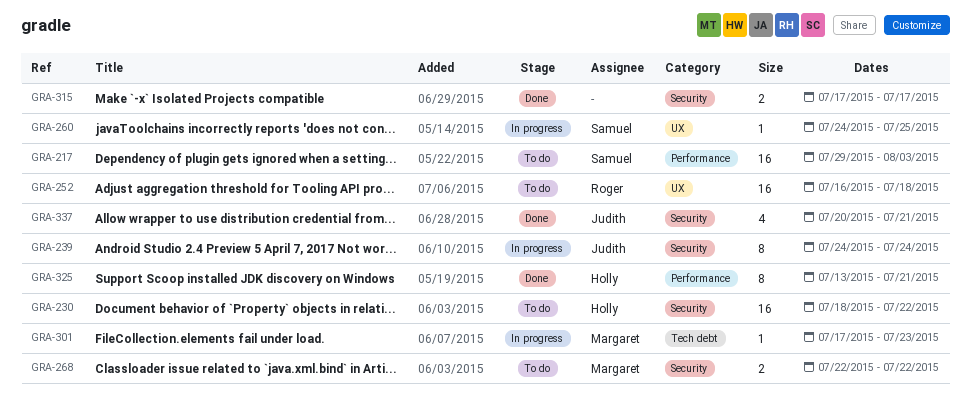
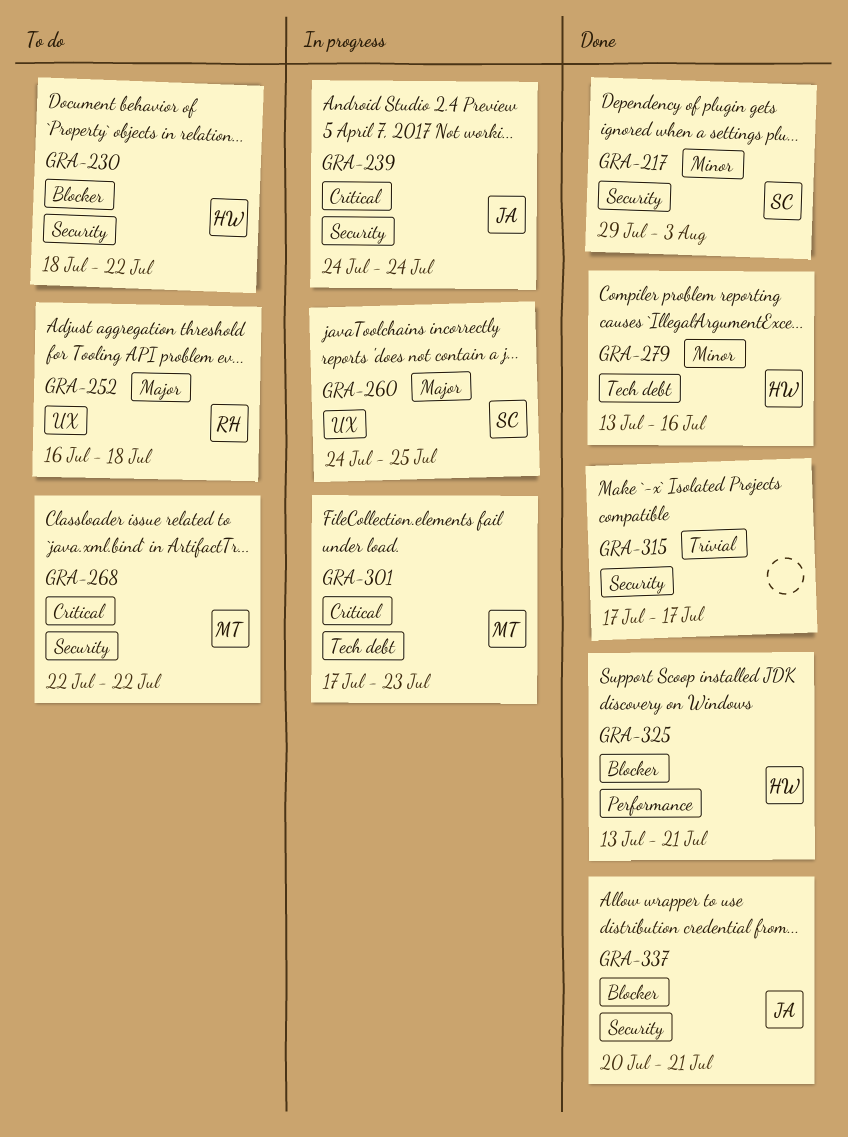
GRA-217, status: To do -> Done
GRA-217, label: Performance -> Security
GRA-279: none -> present

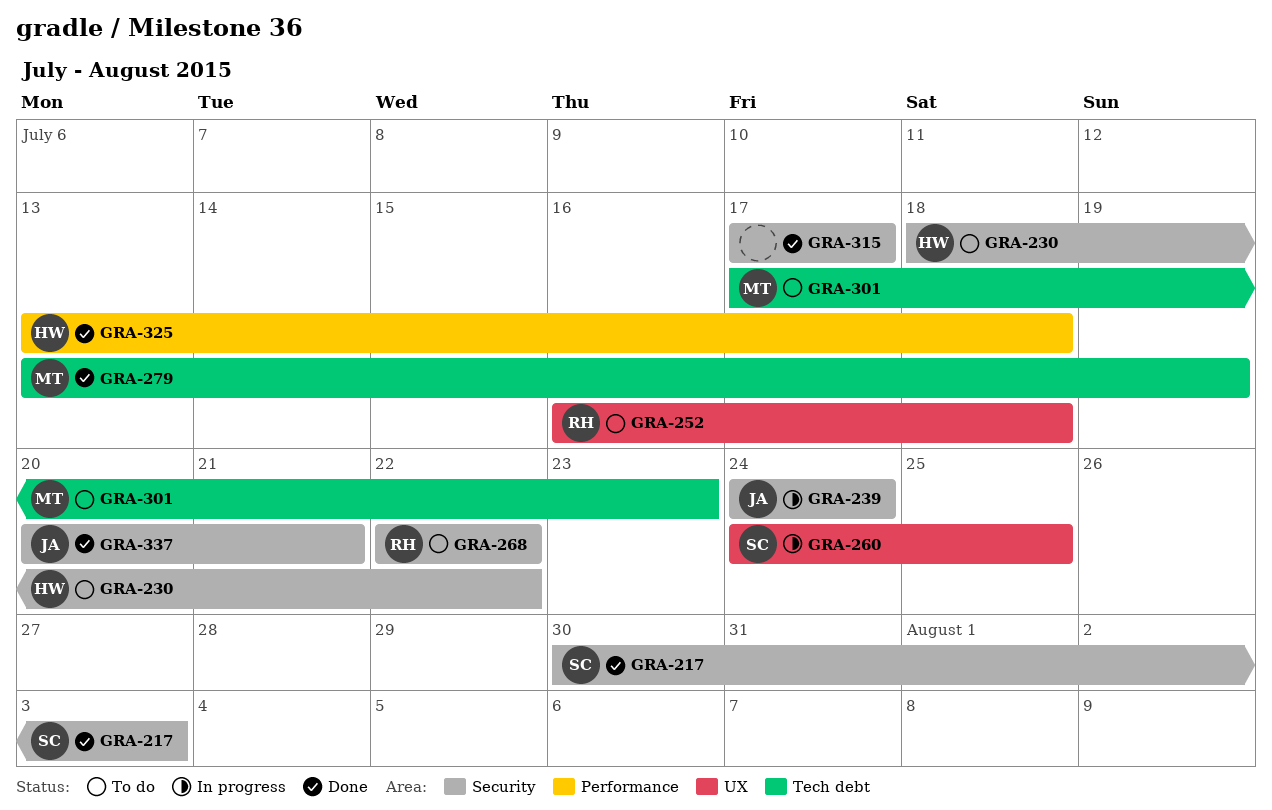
GRA-217, start: Jul 29 -> Jul 30
GRA-268, owner: MT -> RH
GRA-279, owner: HW -> MT
GRA-279, due: Jul 16 -> Jul 19
GRA-301, status: In progress -> To do
GRA-325, due: Jul 21 -> Jul 18

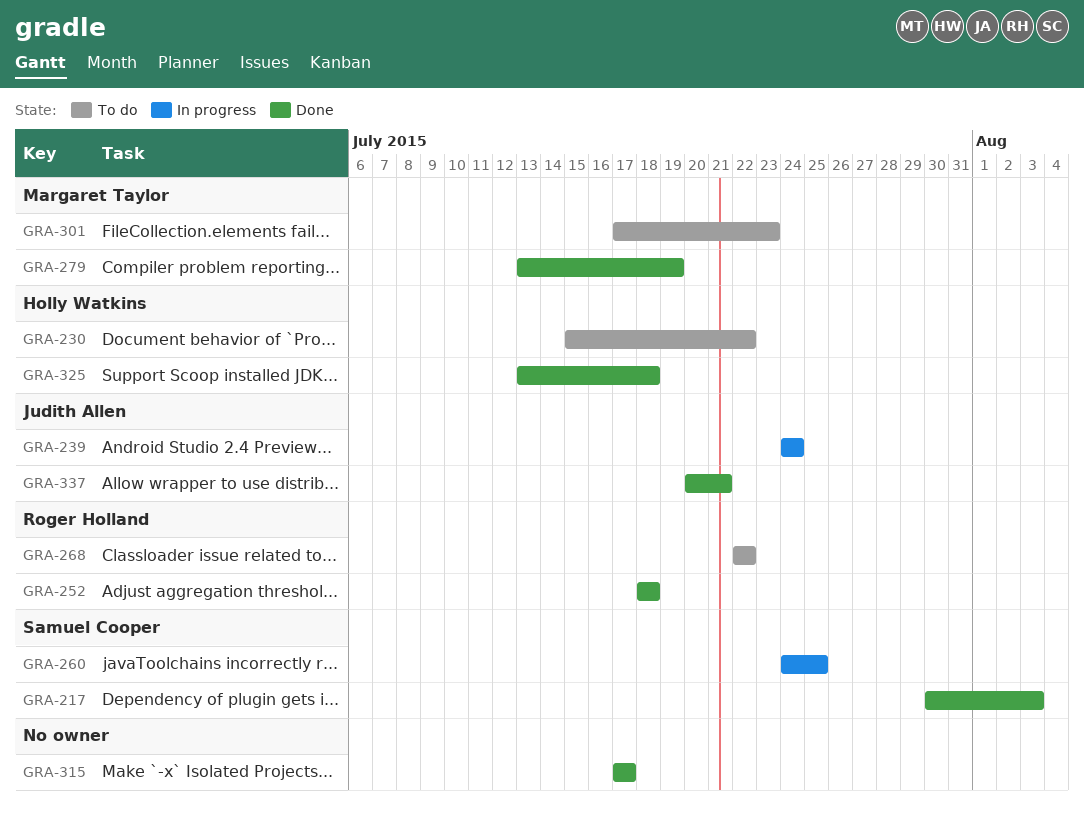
GRA-230, start: Jul 18 -> Jul 15
GRA-252, status: To do -> Done
GRA-252, start: Jul 16 -> Jul 18

